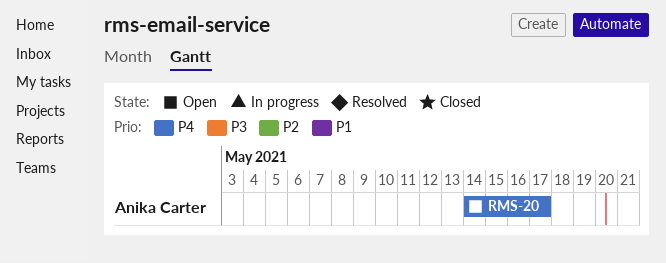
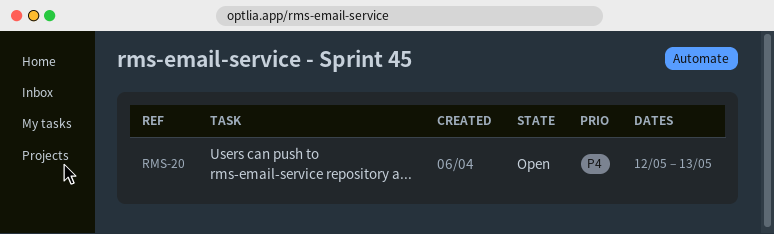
RMS-20, start: May 14 -> May 12
RMS-20, due: May 17 -> May 13

